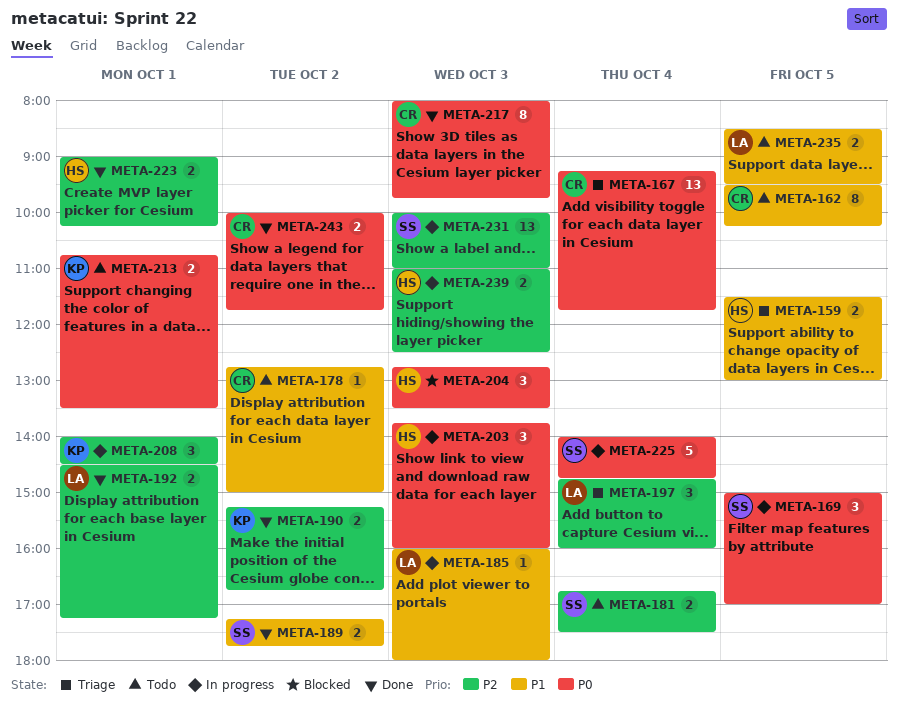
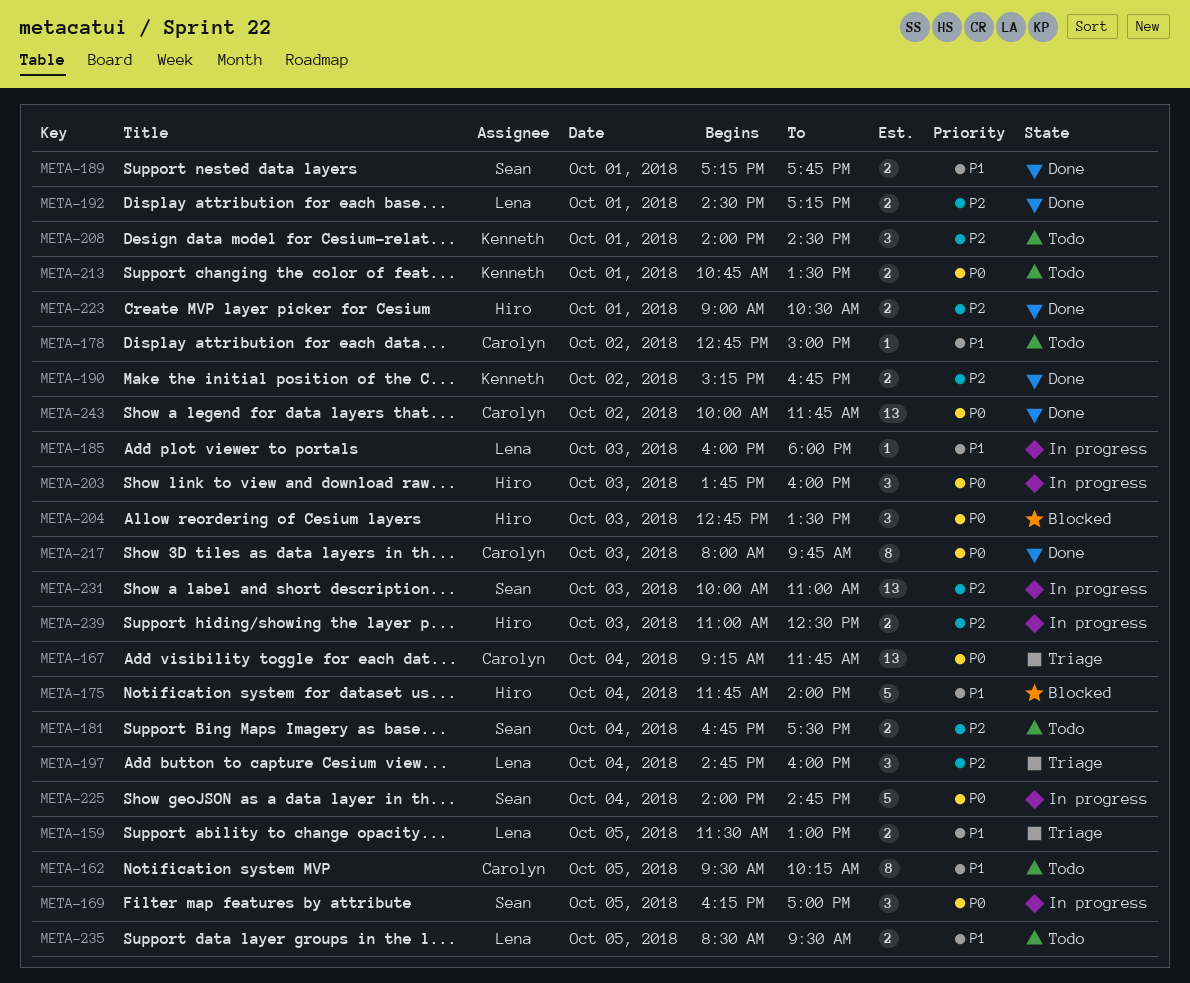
META-159, owner: Hiro -> Lena
META-169, begins: 15:00 -> 16:15
META-175: none -> present
META-189, day: Oct 2 -> Oct 1
META-208, status: In progress -> Todo
META-223, ends: 10:15 -> 10:30
META-243, estimate: 2 -> 13

